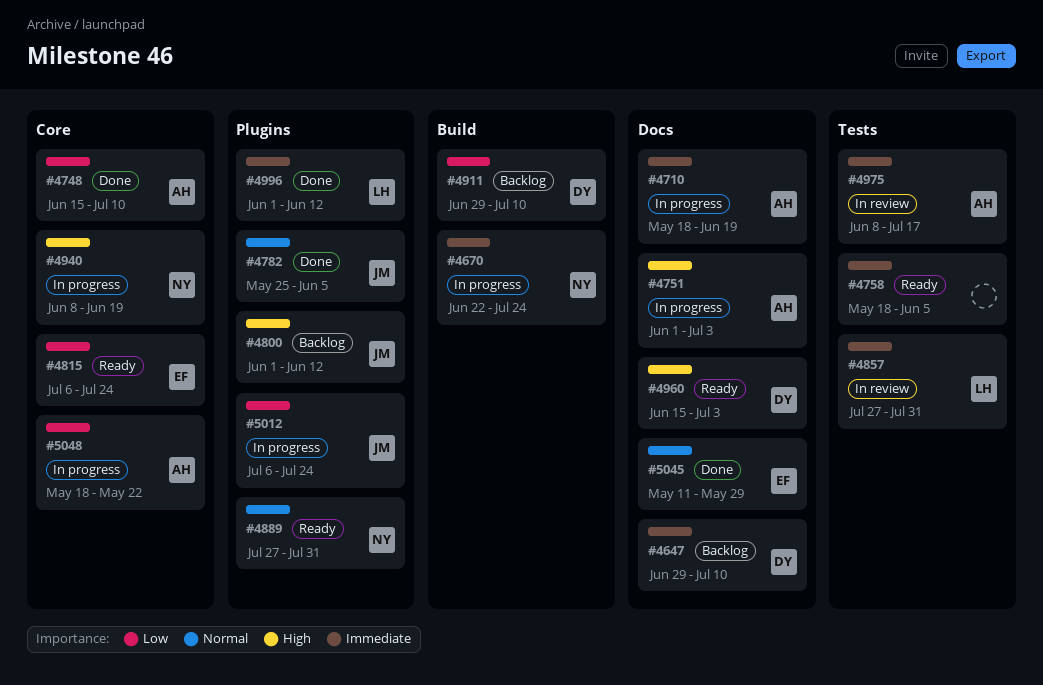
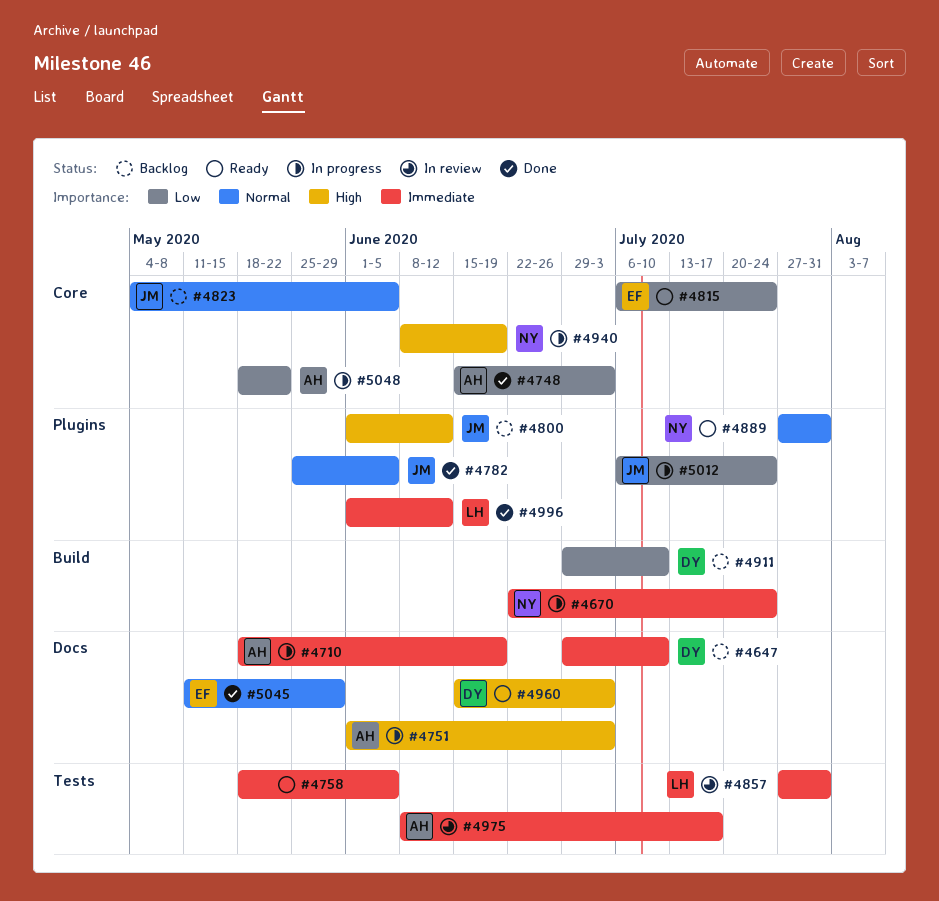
#4748, due: Jul 10 -> Jul 3
#4823: none -> present

